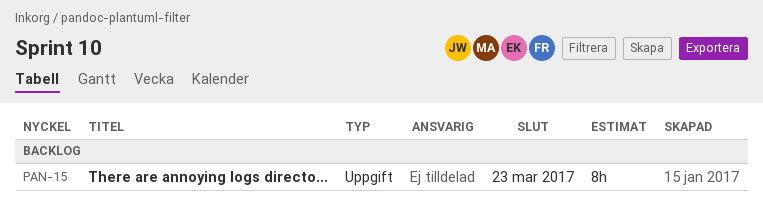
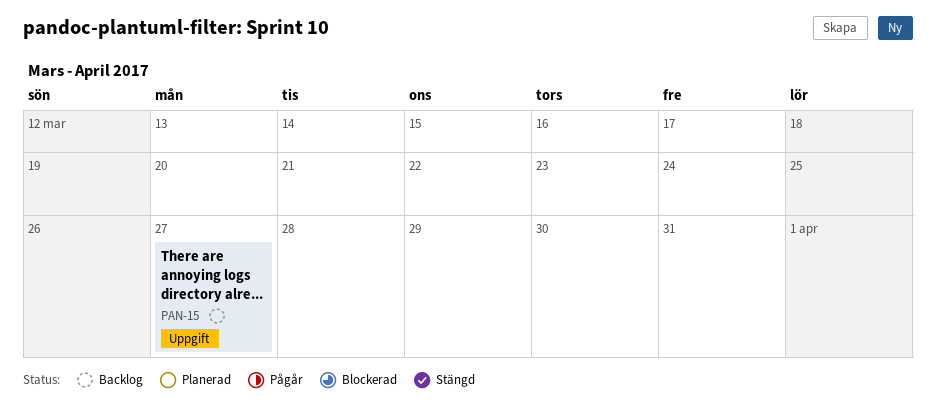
PAN-15, due: Mar 23 -> Mar 27

